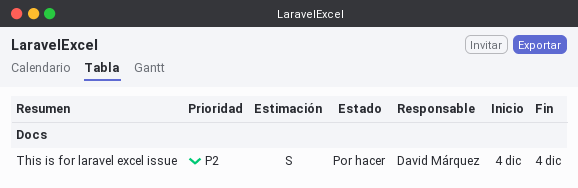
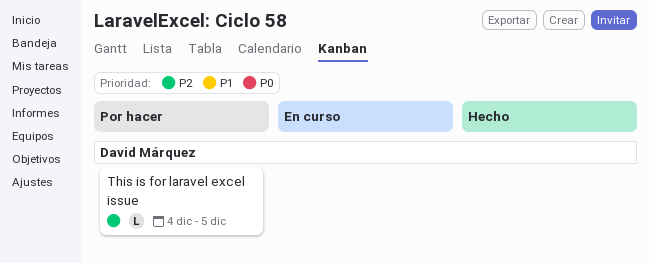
This is for laravel excel issue, estimate: S -> L
This is for laravel excel issue, due: Dec 4 -> Dec 5

